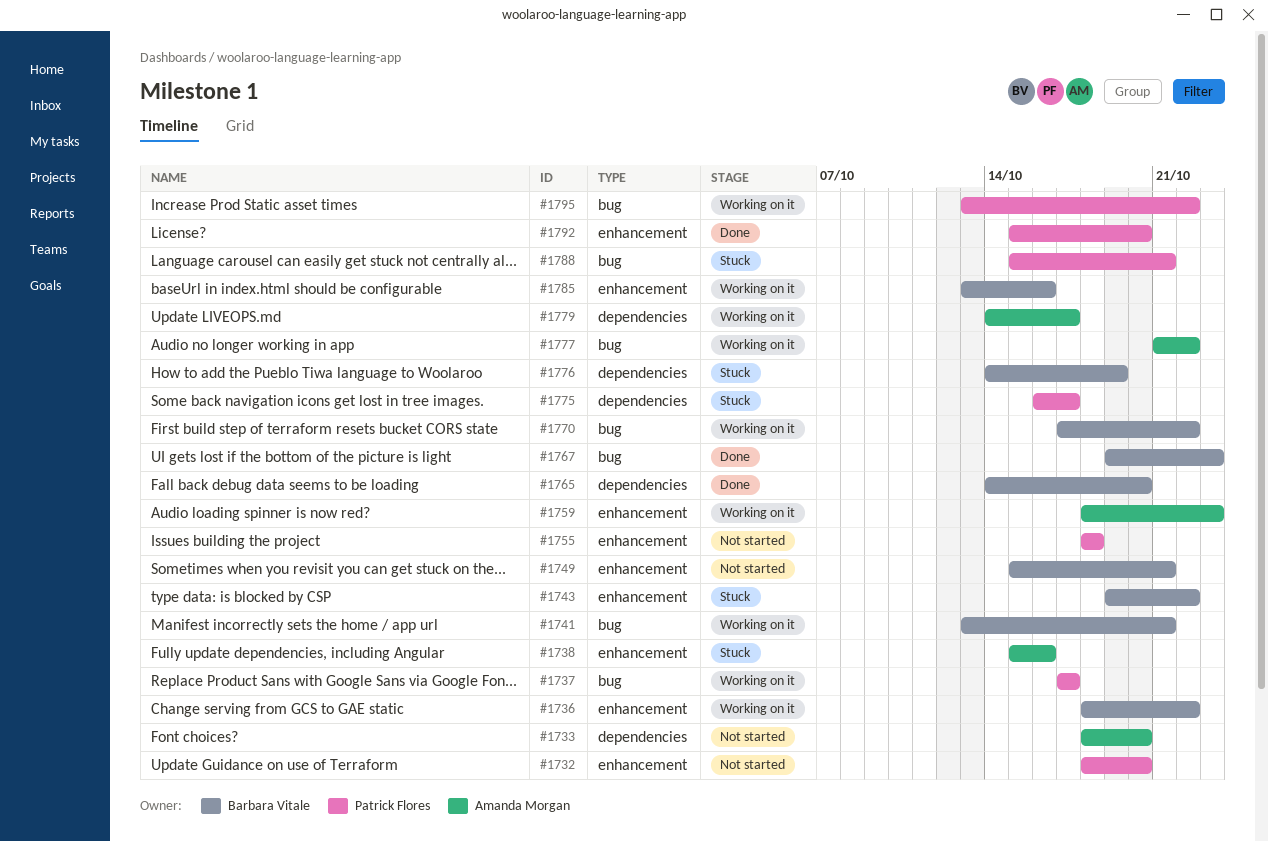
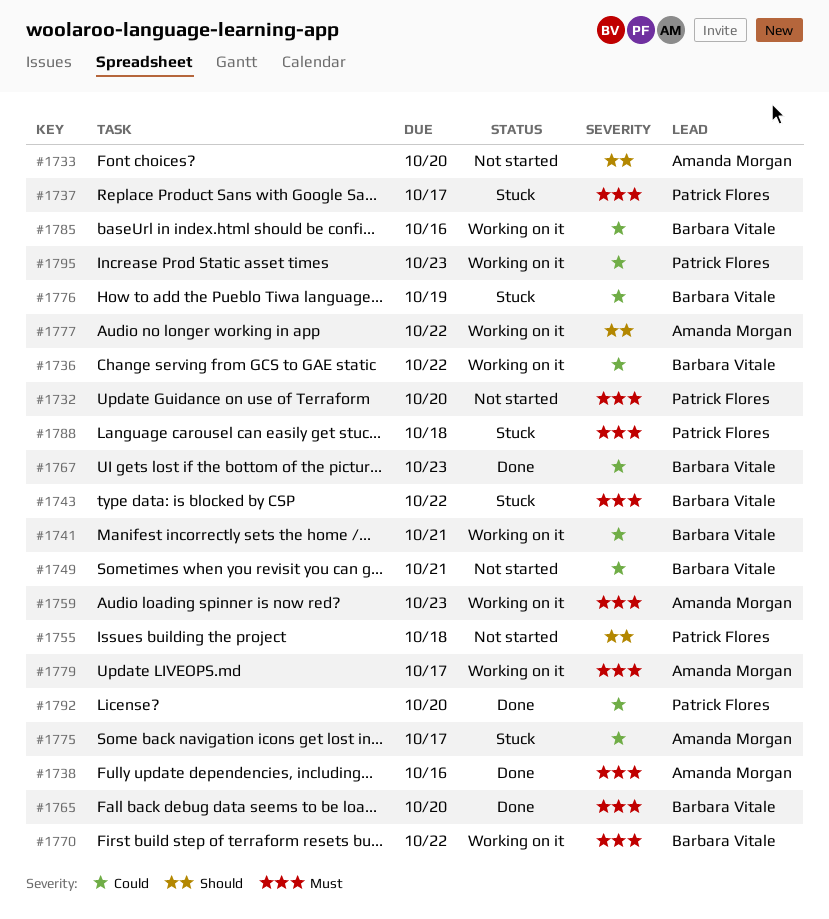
#1737, status: Working on it -> Stuck
#1738, status: Stuck -> Done
#1775, owner: Patrick Flores -> Amanda Morgan
#1788, due: Oct 21 -> Oct 18
#1795, due: Oct 22 -> Oct 23

